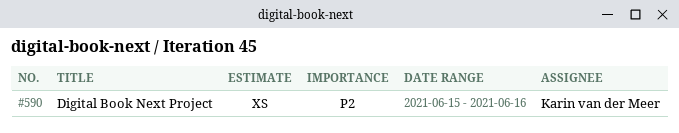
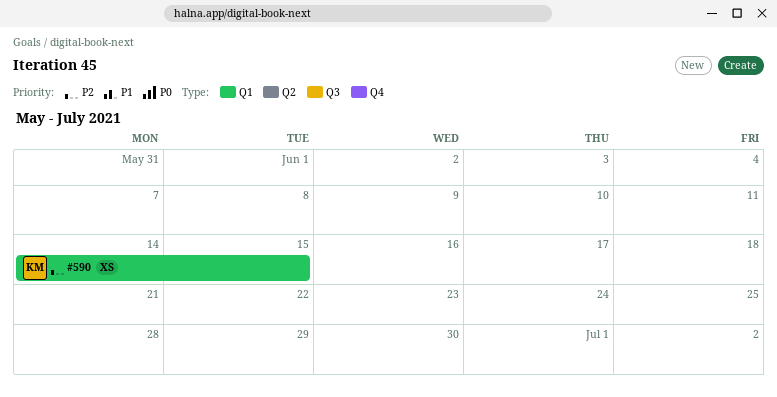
#590, start: Jun 15 -> Jun 14
#590, due: Jun 16 -> Jun 15

